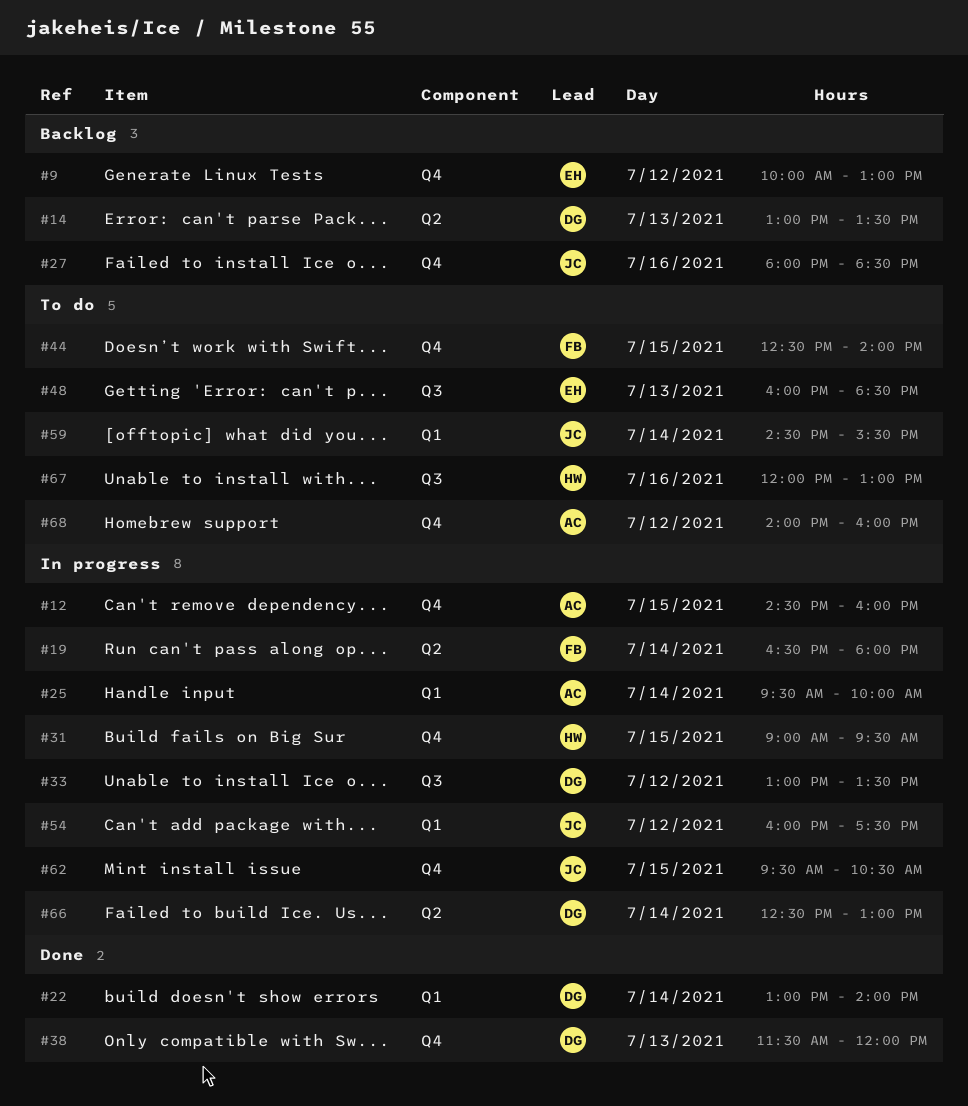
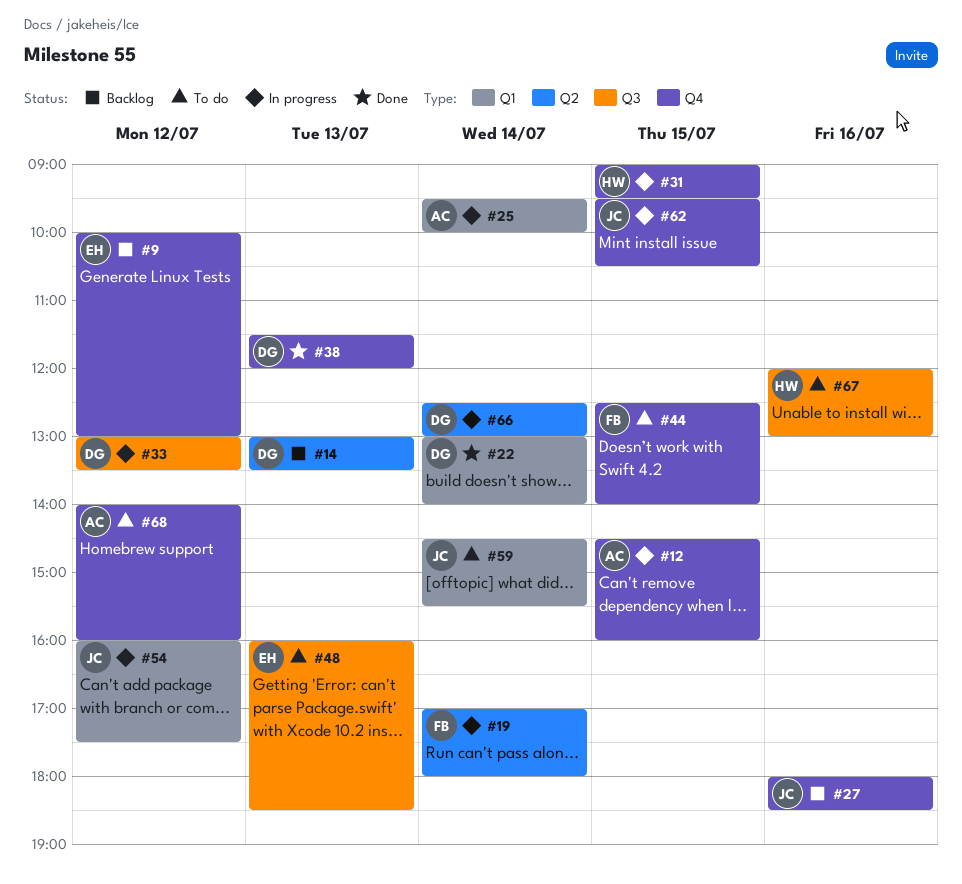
#19, begins: 16:30 -> 17:00

